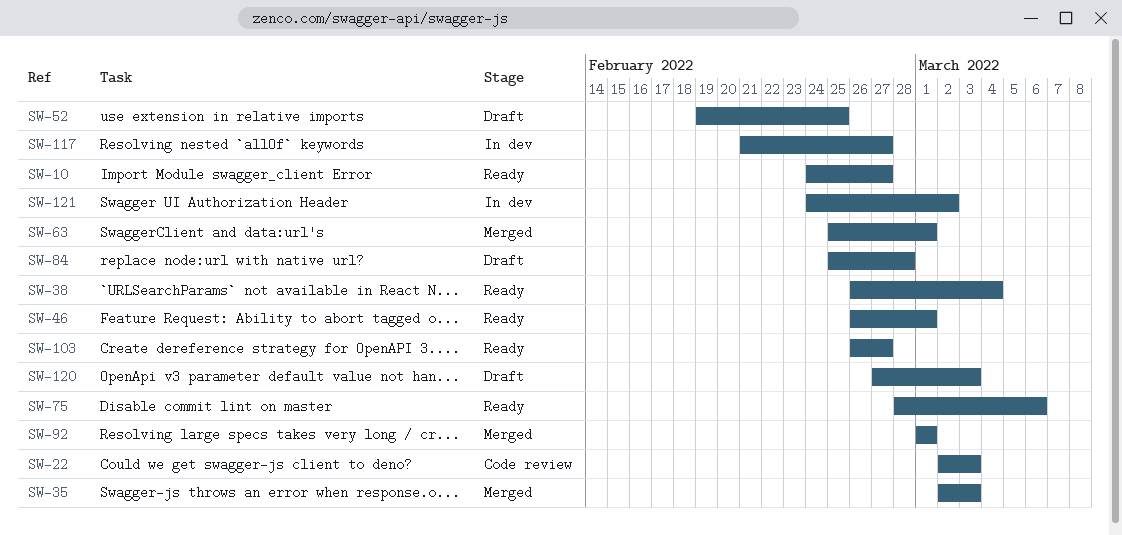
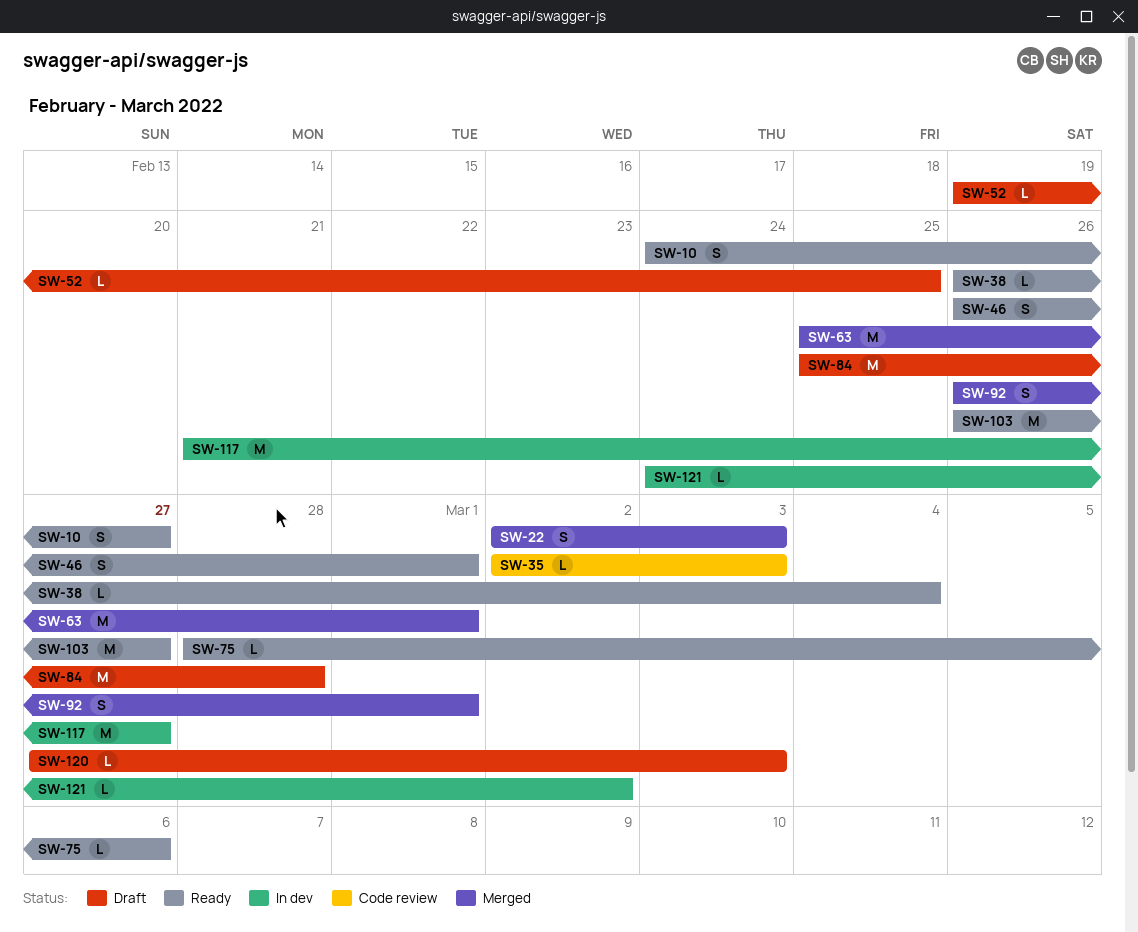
SW-22, status: Code review -> Merged
SW-35, status: Merged -> Code review
SW-92, start: Mar 1 -> Feb 26

